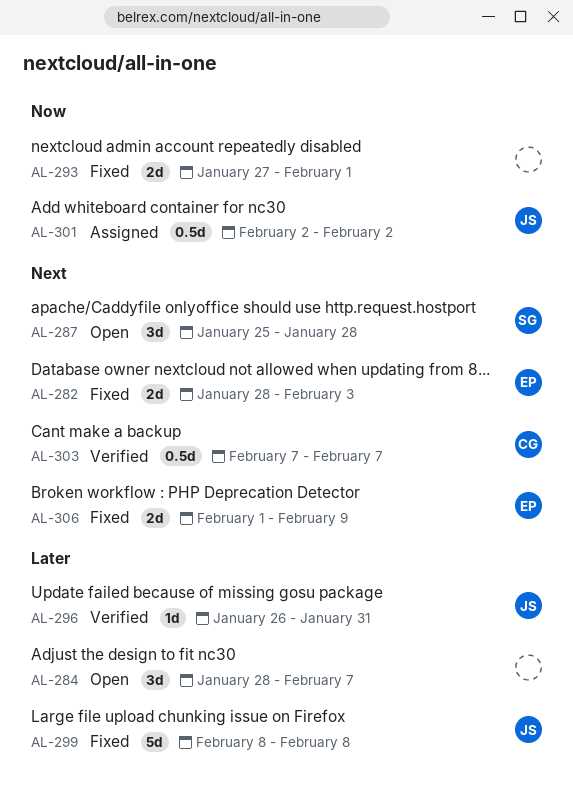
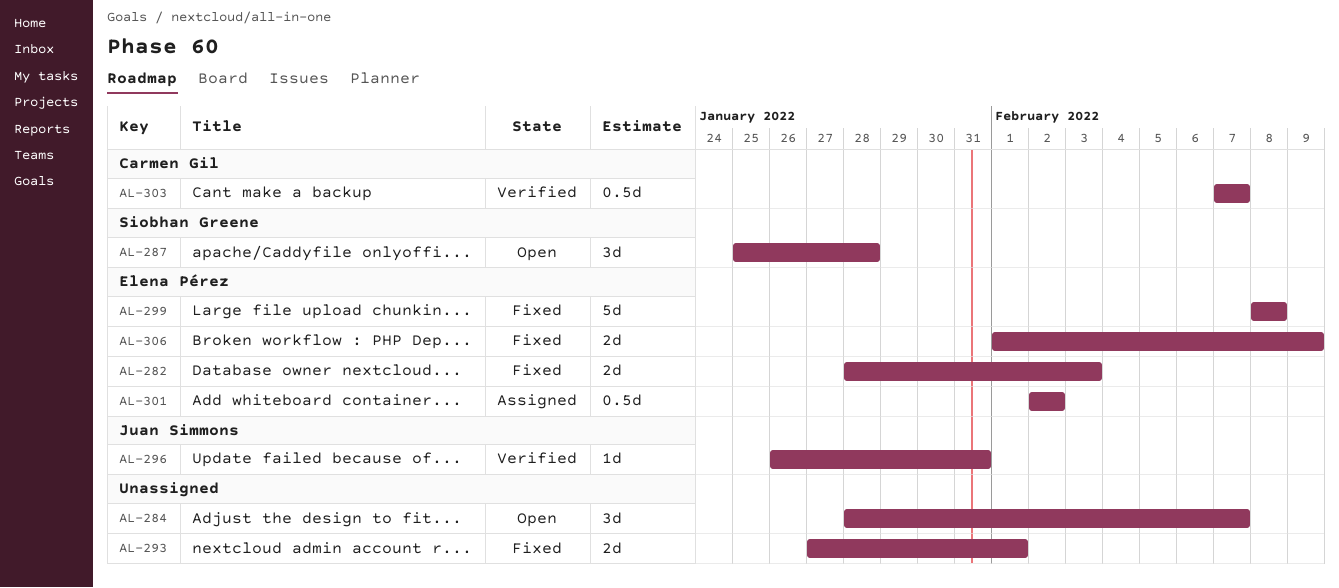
AL-299, owner: Juan Simmons -> Elena Pérez
AL-301, owner: Juan Simmons -> Elena Pérez

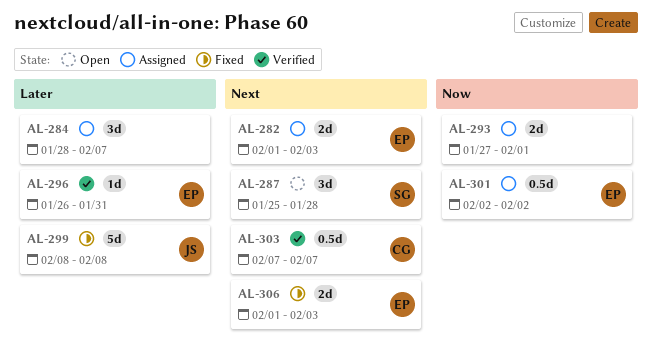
AL-282, status: Fixed -> Assigned
AL-282, start: Jan 28 -> Feb 1
AL-284, status: Open -> Assigned
AL-293, status: Fixed -> Assigned
AL-296, owner: Juan Simmons -> Elena Pérez
AL-299, owner: Elena Pérez -> Juan Simmons
AL-306, due: Feb 9 -> Feb 3

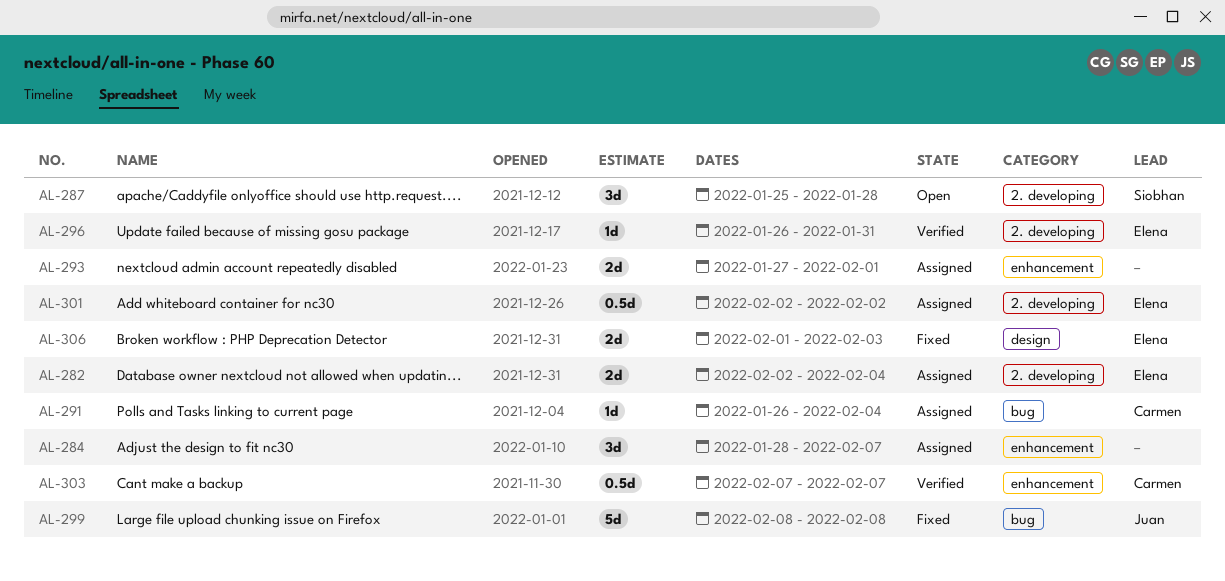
AL-282, start: Feb 1 -> Feb 2
AL-282, due: Feb 3 -> Feb 4
AL-291: none -> present

